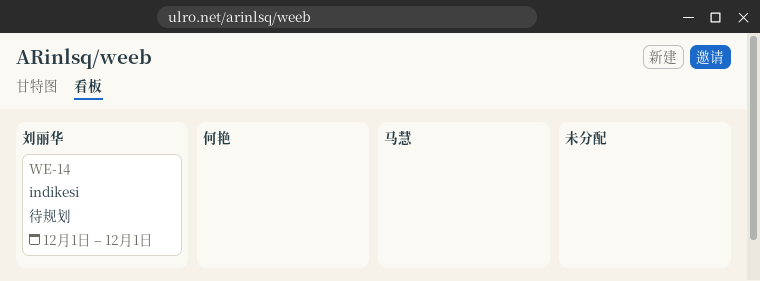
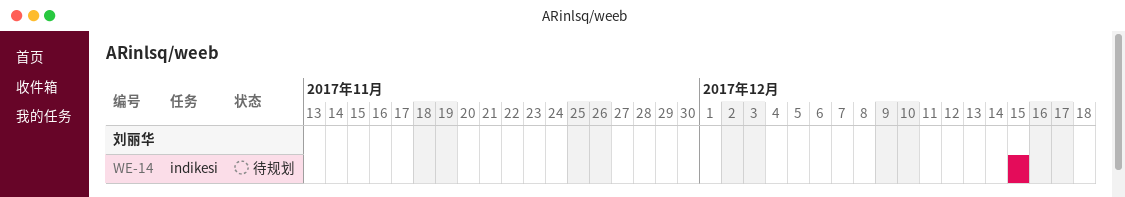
WE-14, start: Dec 1 -> Dec 15
WE-14, due: Dec 1 -> Dec 15

